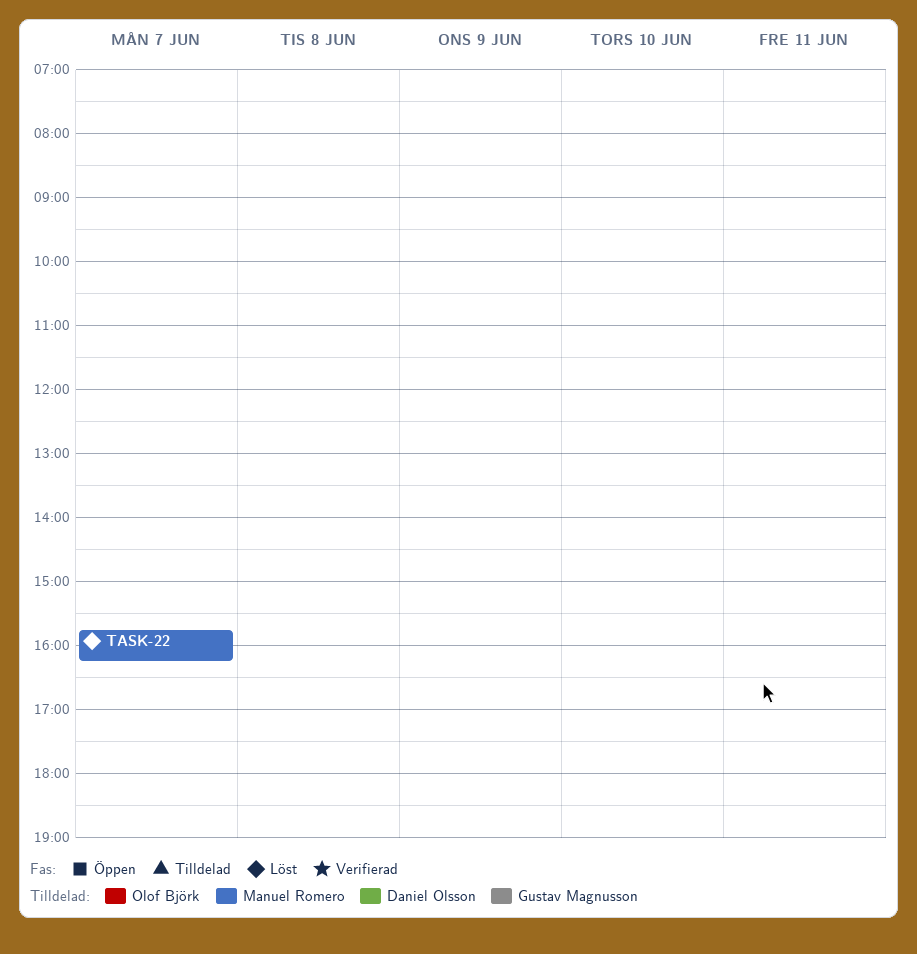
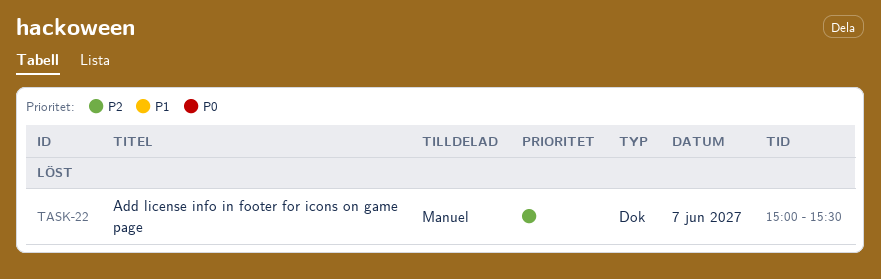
TASK-22, begins: 15:45 -> 15:00
TASK-22, ends: 16:15 -> 15:30

